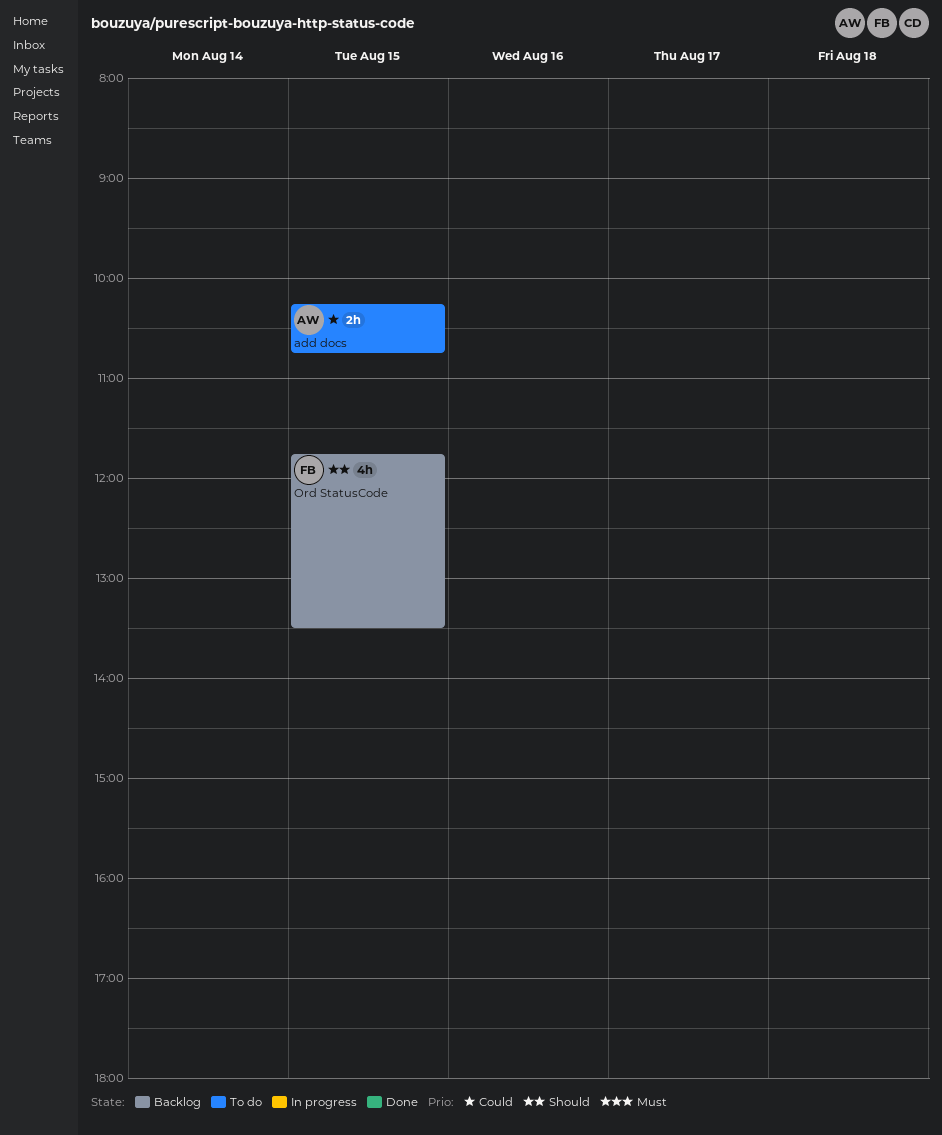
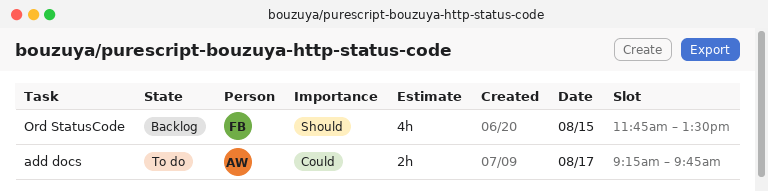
add docs, day: Aug 15 -> Aug 17
add docs, begins: 10:15 -> 09:15
add docs, ends: 10:45 -> 09:45

